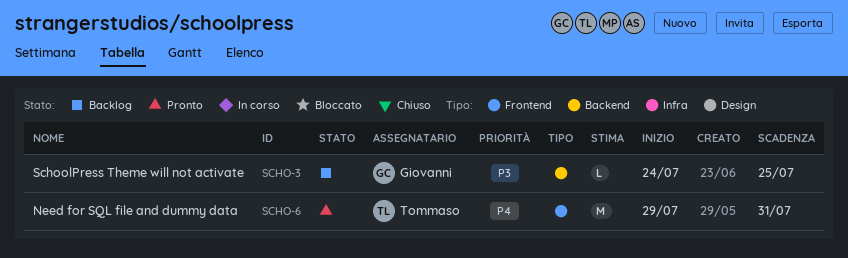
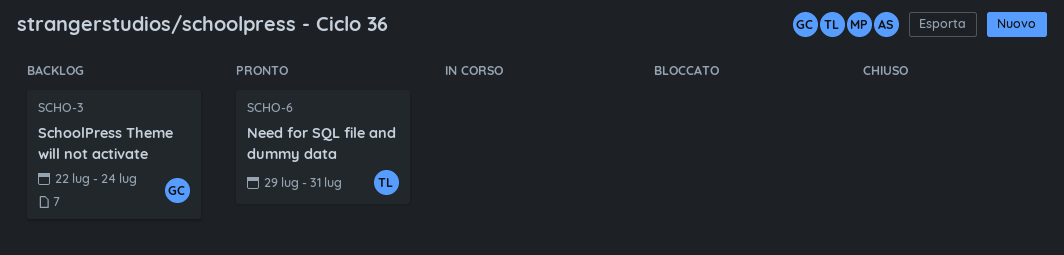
SCHO-3, start: Jul 24 -> Jul 22
SCHO-3, due: Jul 25 -> Jul 24

